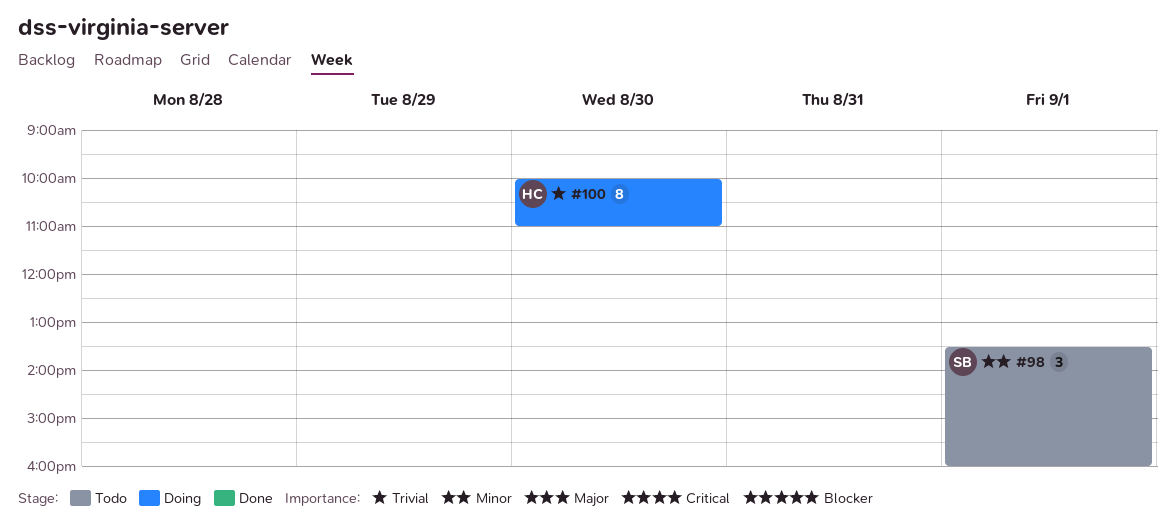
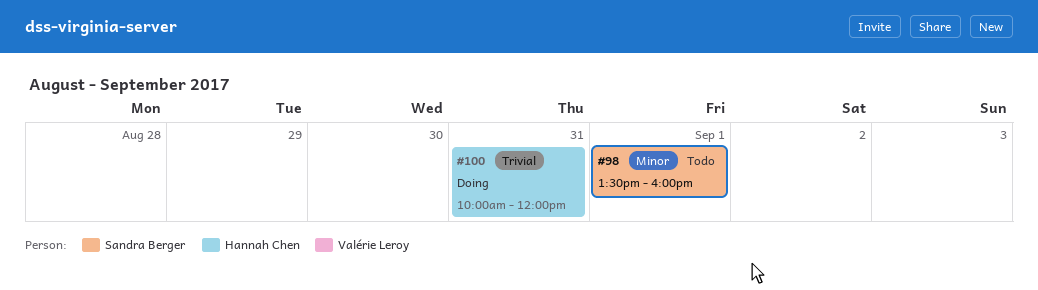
#100, day: Aug 30 -> Aug 31
#100, ends: 11:00 -> 12:00

